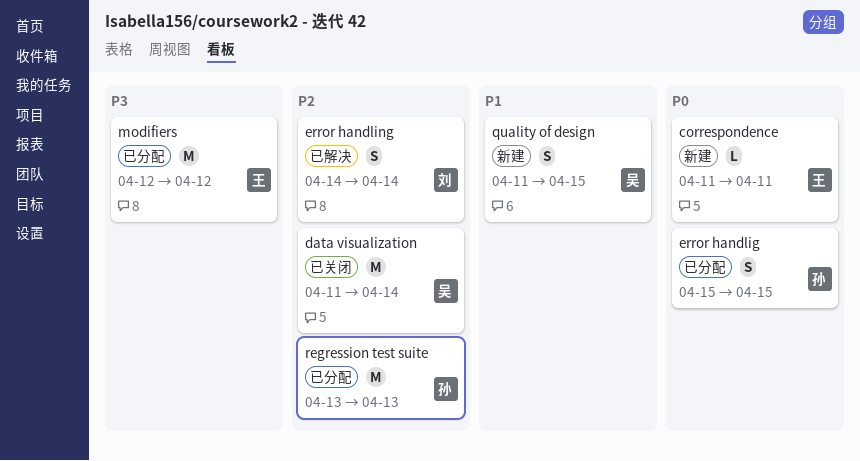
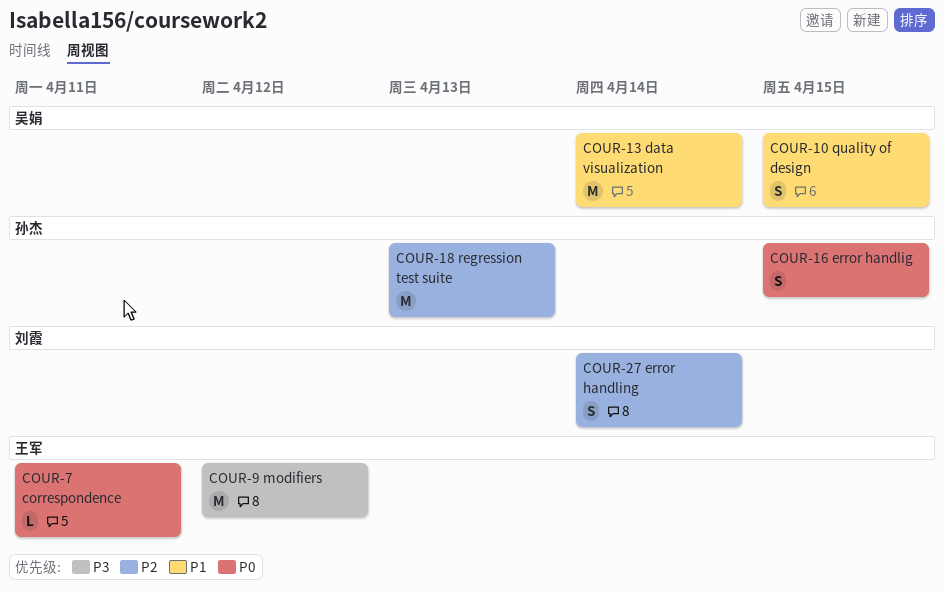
data visualization, priority: P2 -> P1

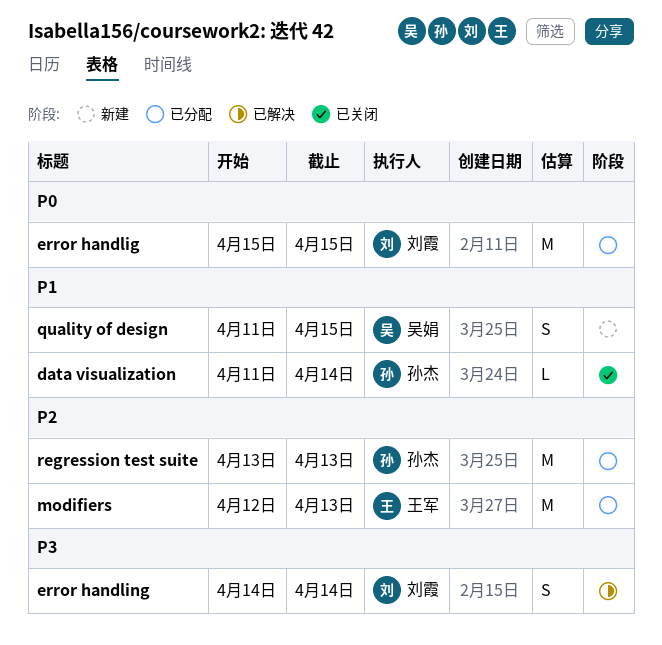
correspondence: present -> none
data visualization, owner: 吴娟 -> 孙杰
data visualization, estimate: M -> L
error handlig, owner: 孙杰 -> 刘霞
error handlig, estimate: S -> M
error handling, priority: P2 -> P3
modifiers, priority: P3 -> P2
modifiers, due: Apr 12 -> Apr 13

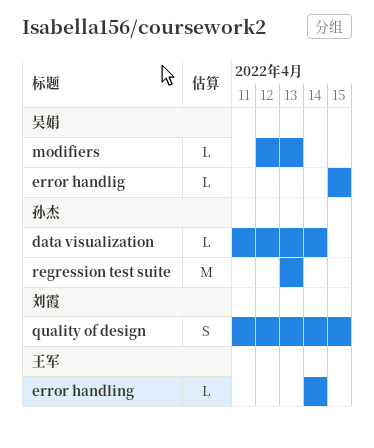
error handlig, owner: 刘霞 -> 吴娟
error handlig, estimate: M -> L
error handling, owner: 刘霞 -> 王军
error handling, estimate: S -> L
modifiers, owner: 王军 -> 吴娟
modifiers, estimate: M -> L
quality of design, owner: 吴娟 -> 刘霞

